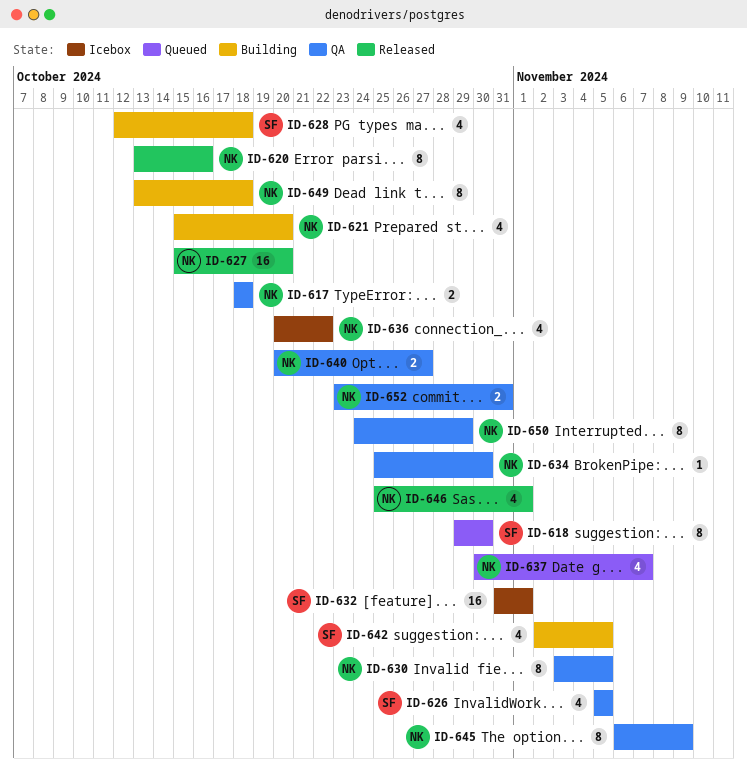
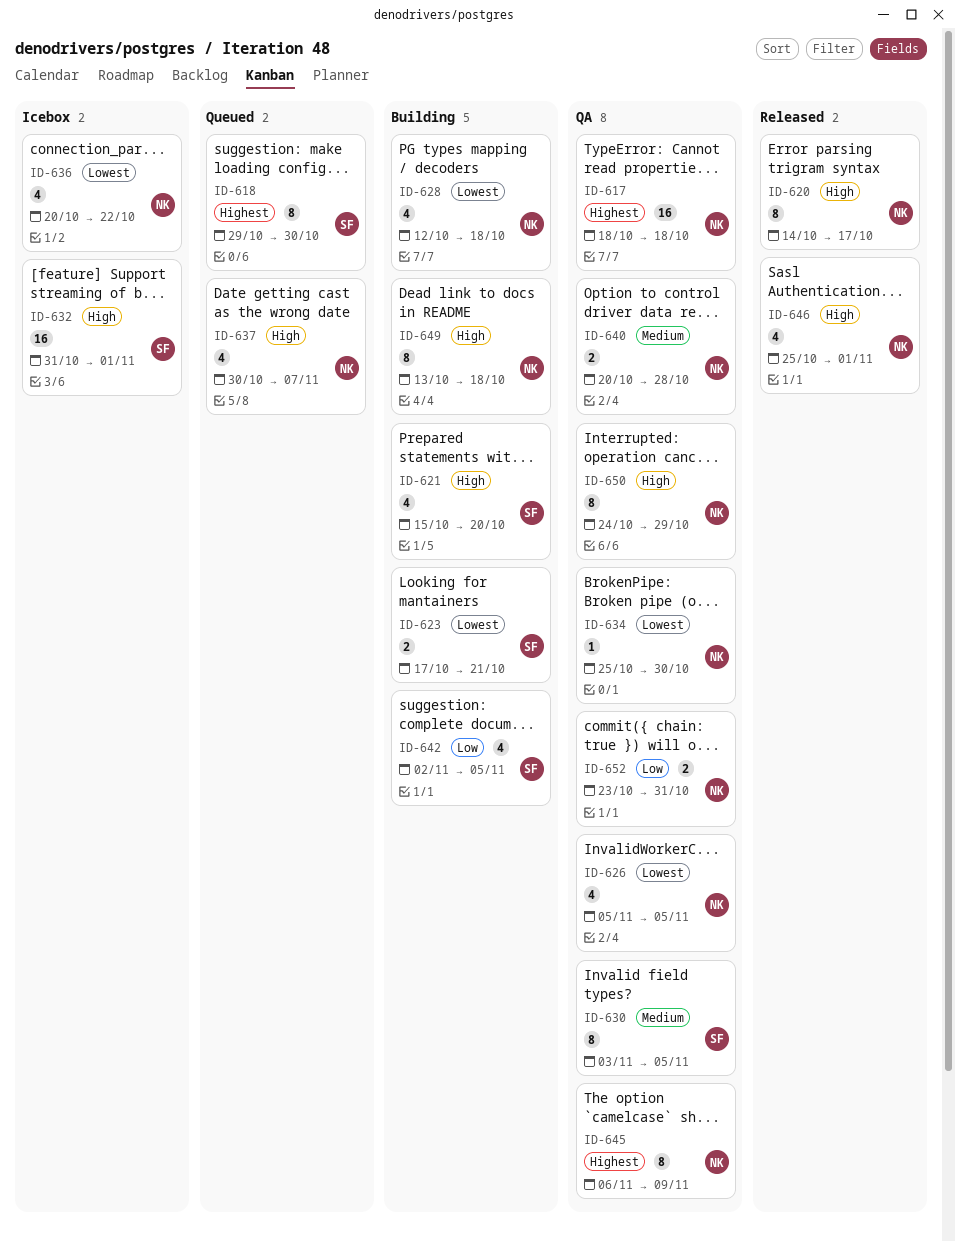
ID-617, estimate: 2 -> 16
ID-620, start: Oct 13 -> Oct 14
ID-620, due: Oct 16 -> Oct 17
ID-621, owner: NK -> SF
ID-623: none -> present
ID-626, owner: SF -> NK
ID-627: present -> none
ID-628, owner: SF -> NK
ID-630, owner: NK -> SF
ID-640, due: Oct 27 -> Oct 28

